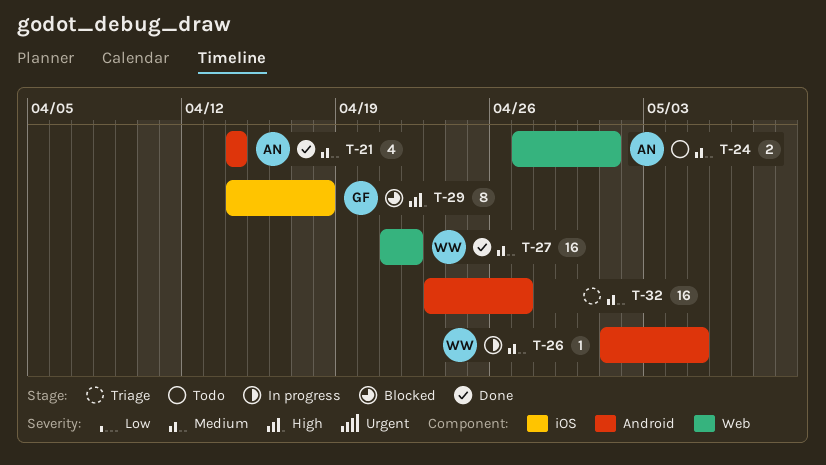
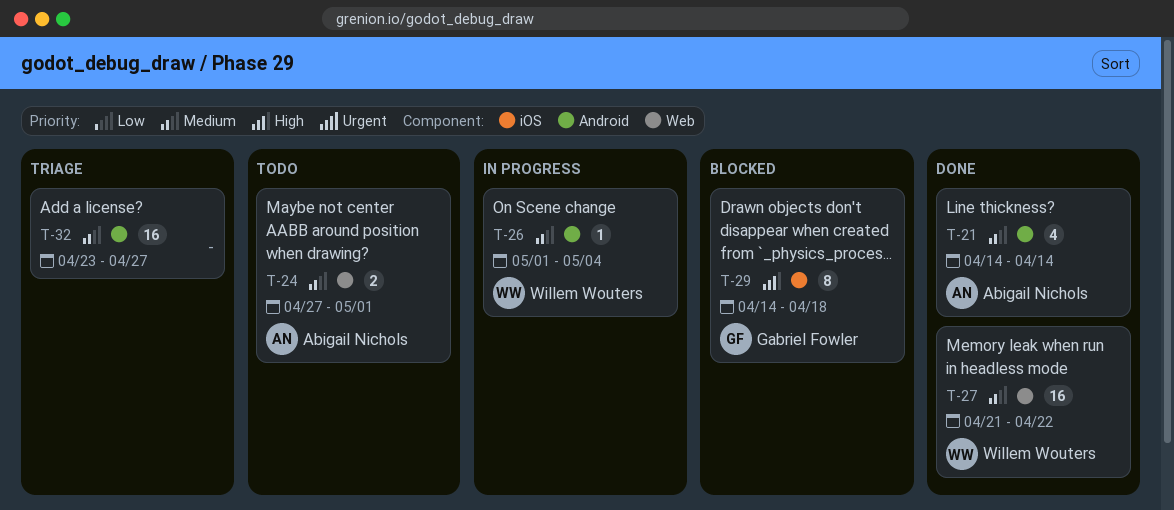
T-26, due: May 5 -> May 4

